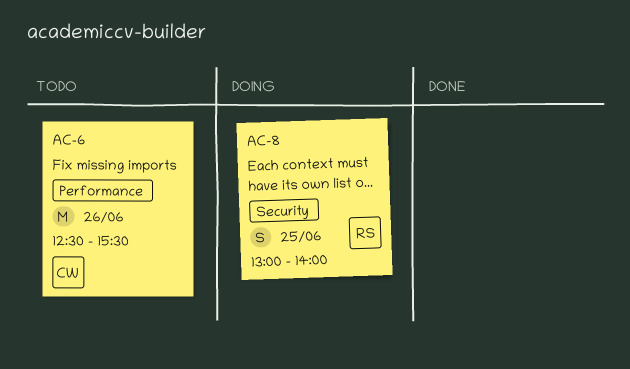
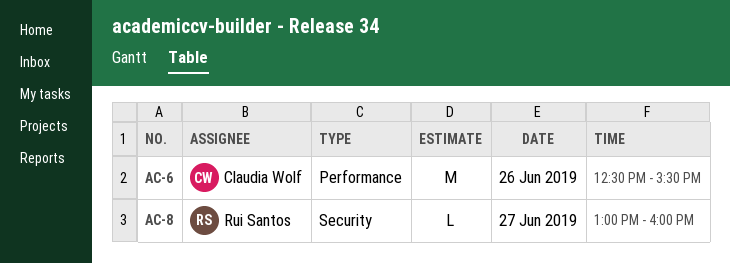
AC-8, estimate: S -> L
AC-8, day: Jun 25 -> Jun 27
AC-8, ends: 14:00 -> 16:00

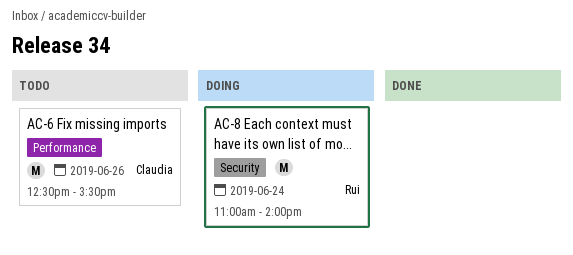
AC-8, estimate: L -> M
AC-8, day: Jun 27 -> Jun 24
AC-8, begins: 13:00 -> 11:00
AC-8, ends: 16:00 -> 14:00

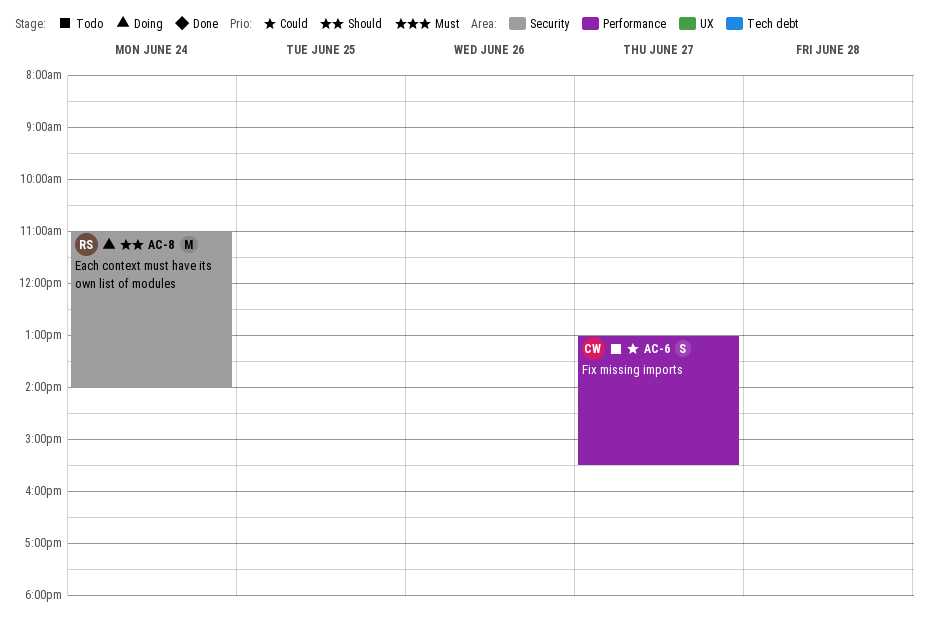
AC-6, estimate: M -> S
AC-6, day: Jun 26 -> Jun 27
AC-6, begins: 12:30 -> 13:00

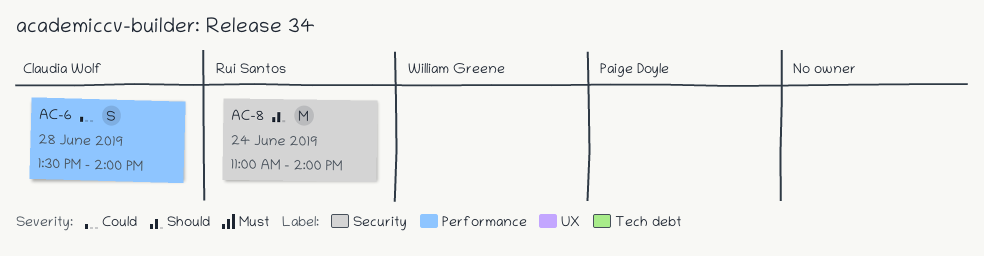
AC-6, day: Jun 27 -> Jun 28
AC-6, begins: 13:00 -> 13:30
AC-6, ends: 15:30 -> 14:00

